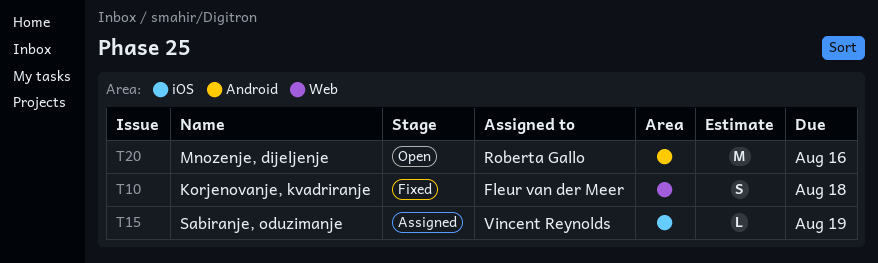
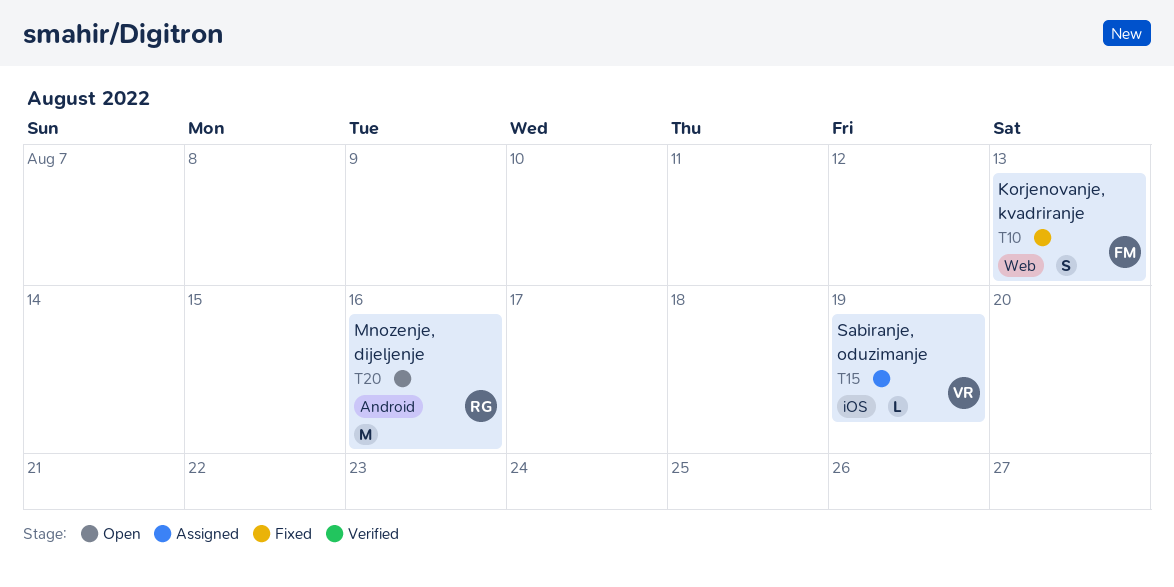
T10, due: Aug 18 -> Aug 13

